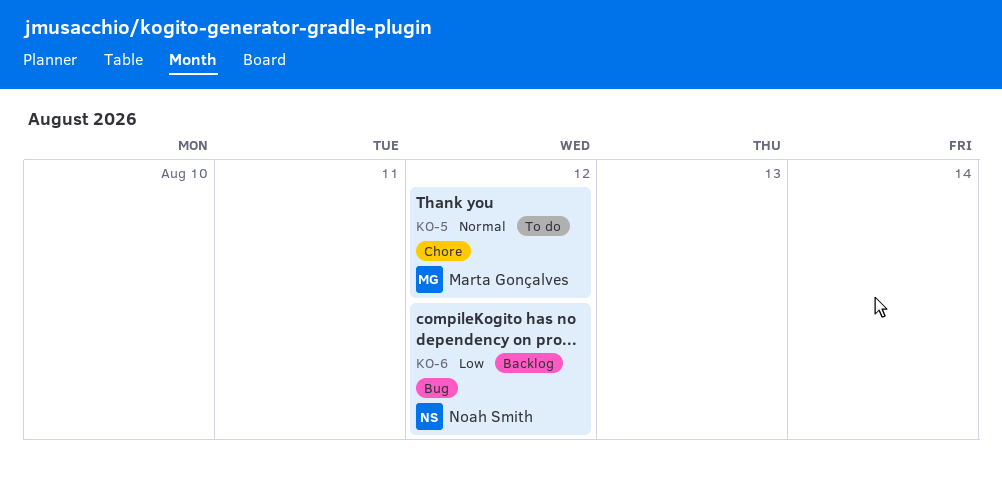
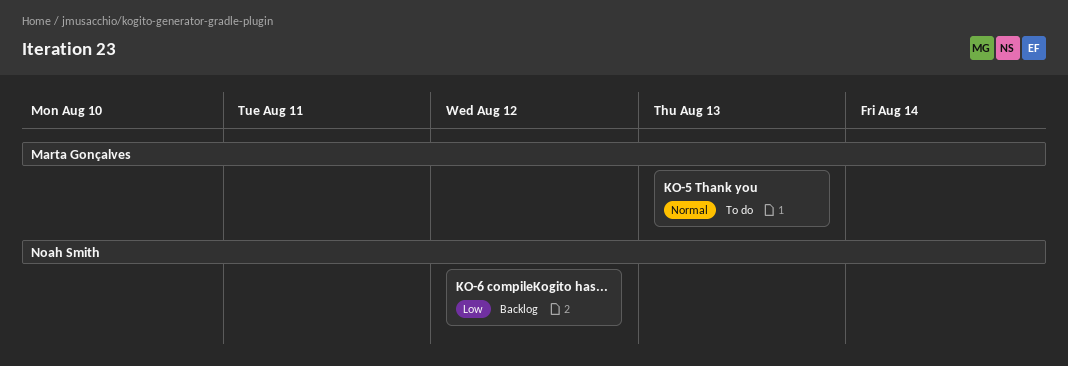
KO-5, due: Aug 12 -> Aug 13

